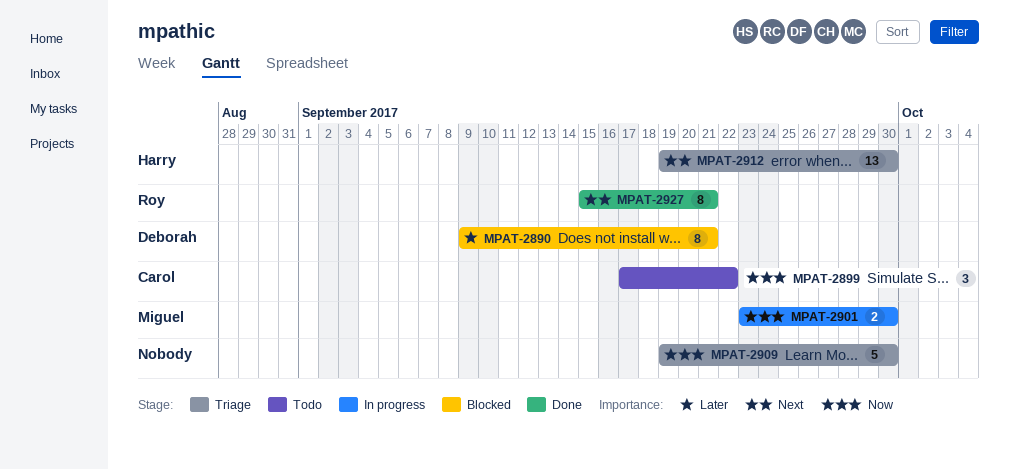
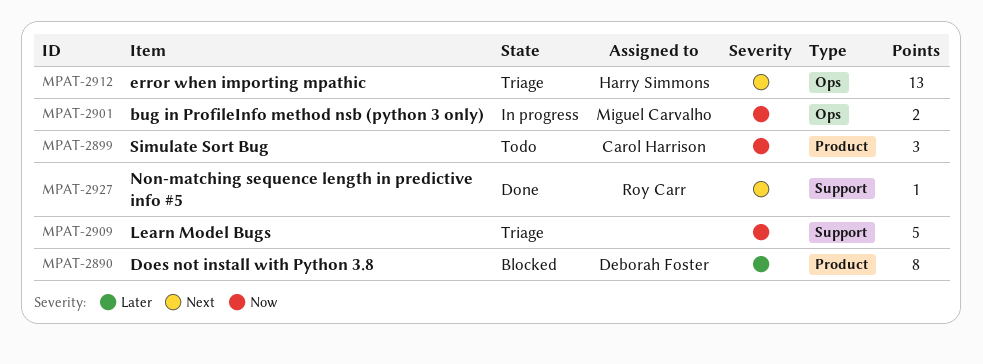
MPAT-2927, estimate: 8 -> 1

